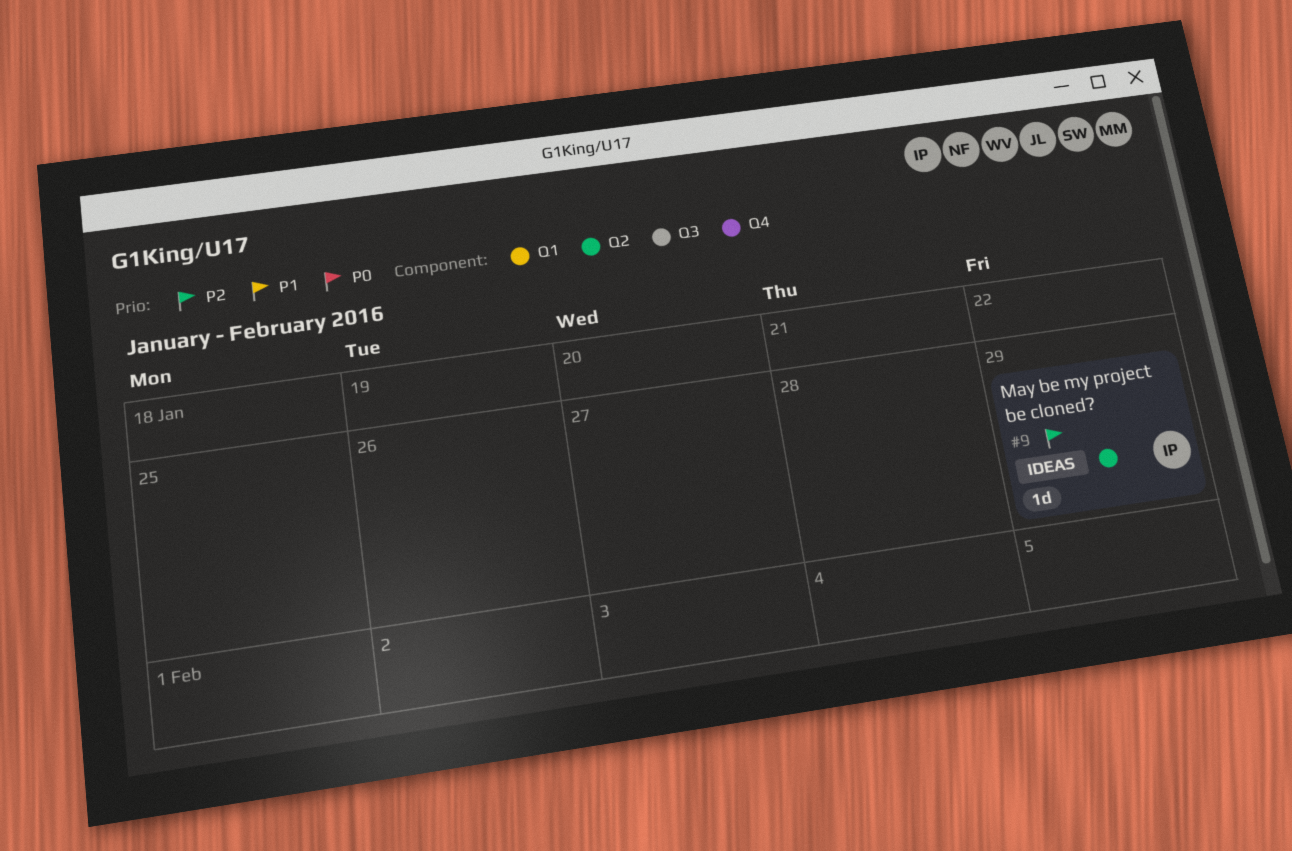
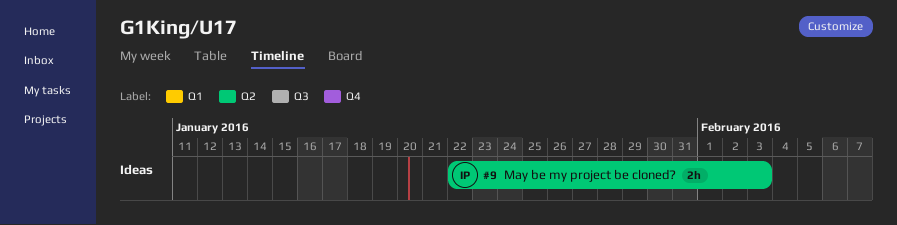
#9, estimate: 1d -> 2h
#9, due: Jan 29 -> Feb 3

